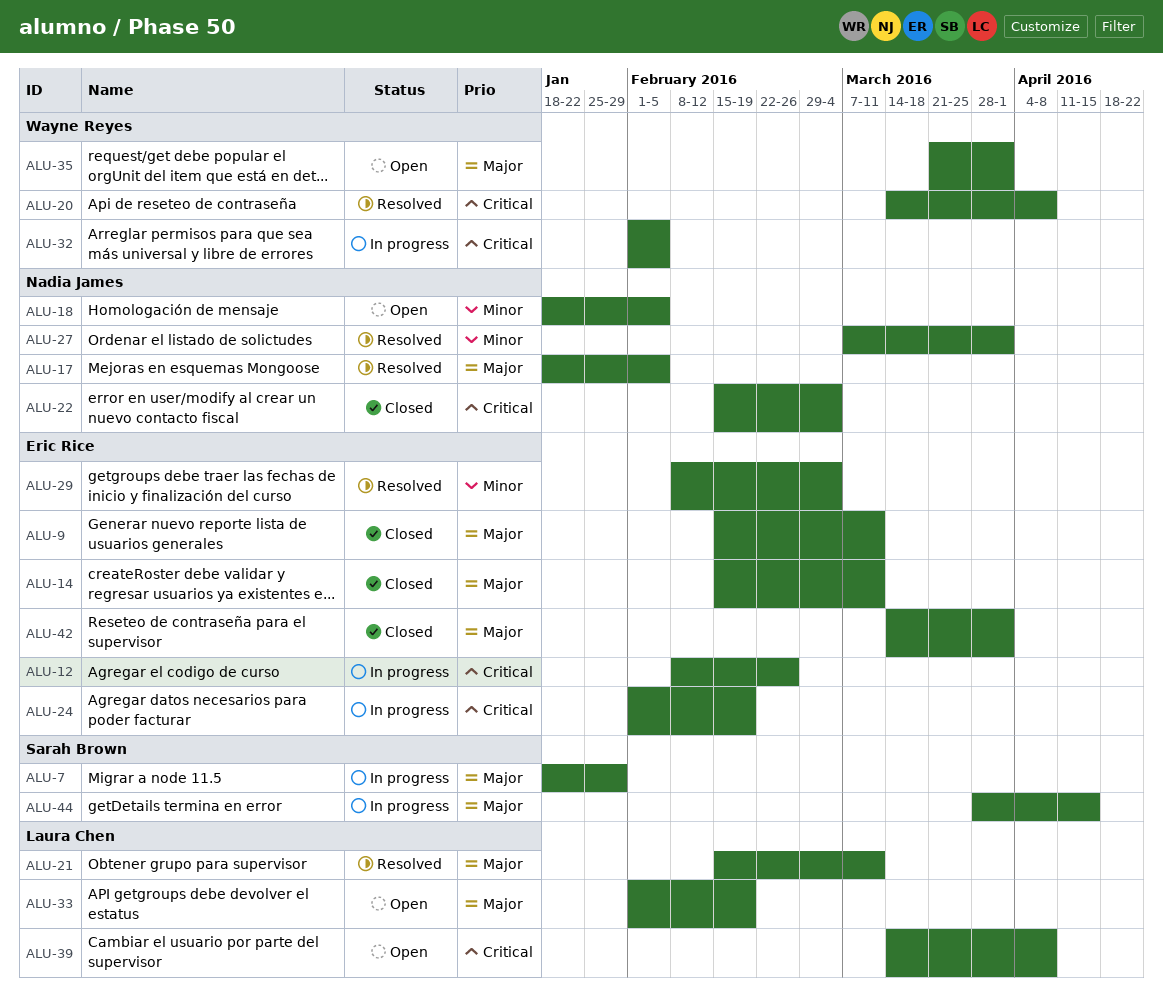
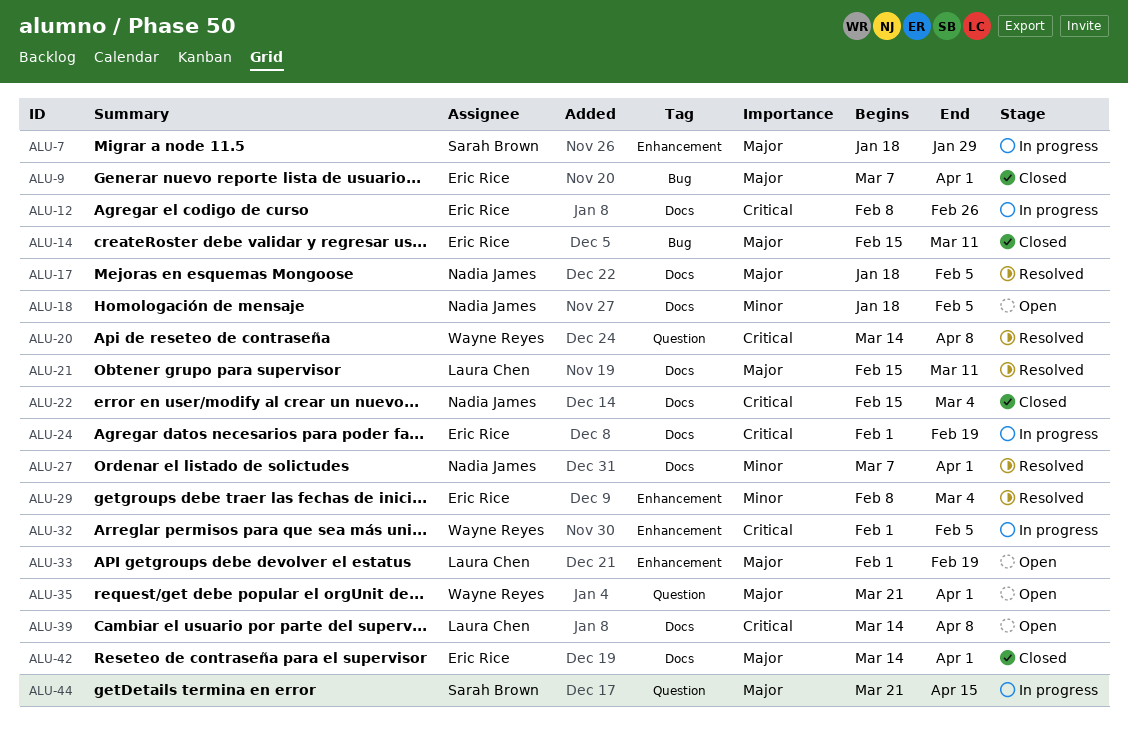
ALU-9, start: Feb 15 -> Mar 7
ALU-9, due: Mar 11 -> Apr 1
ALU-44, start: Mar 28 -> Mar 21

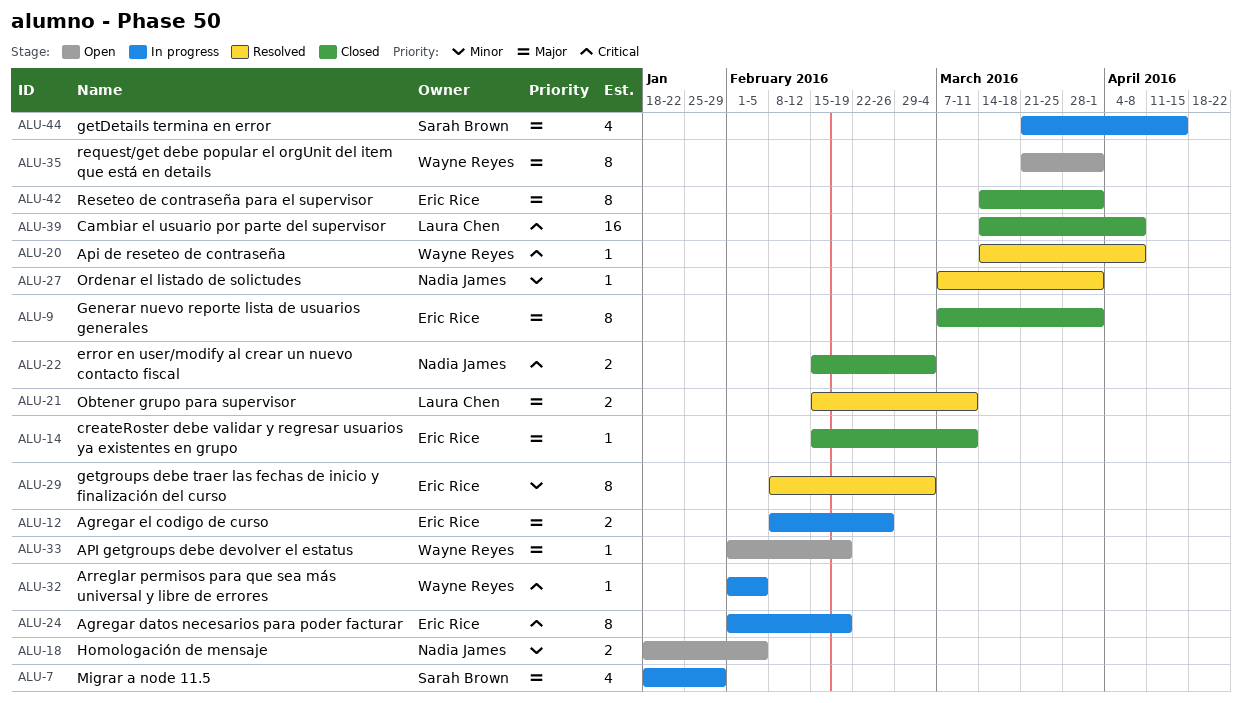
ALU-12, priority: Critical -> Major
ALU-17: present -> none
ALU-33, owner: Laura Chen -> Wayne Reyes
ALU-39, status: Open -> Closed

